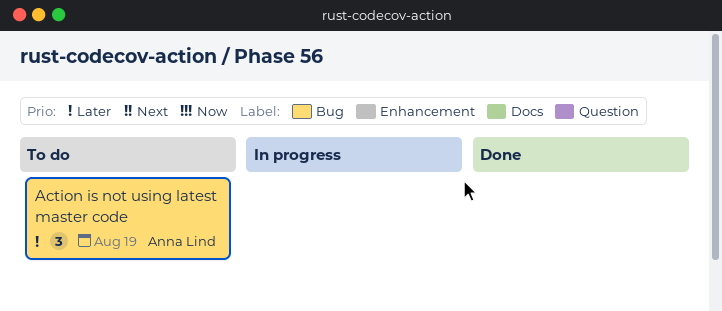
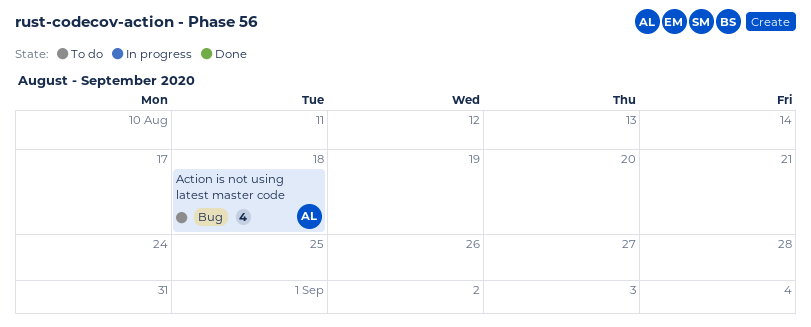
Action is not using latest master code, estimate: 3 -> 4
Action is not using latest master code, due: Aug 19 -> Aug 18

